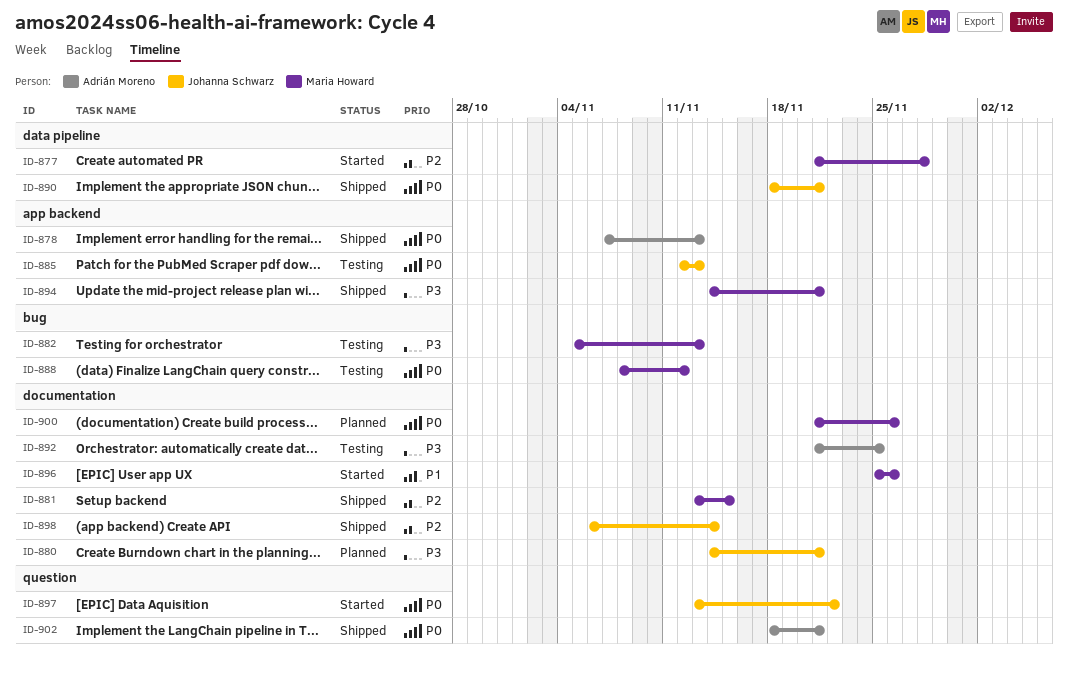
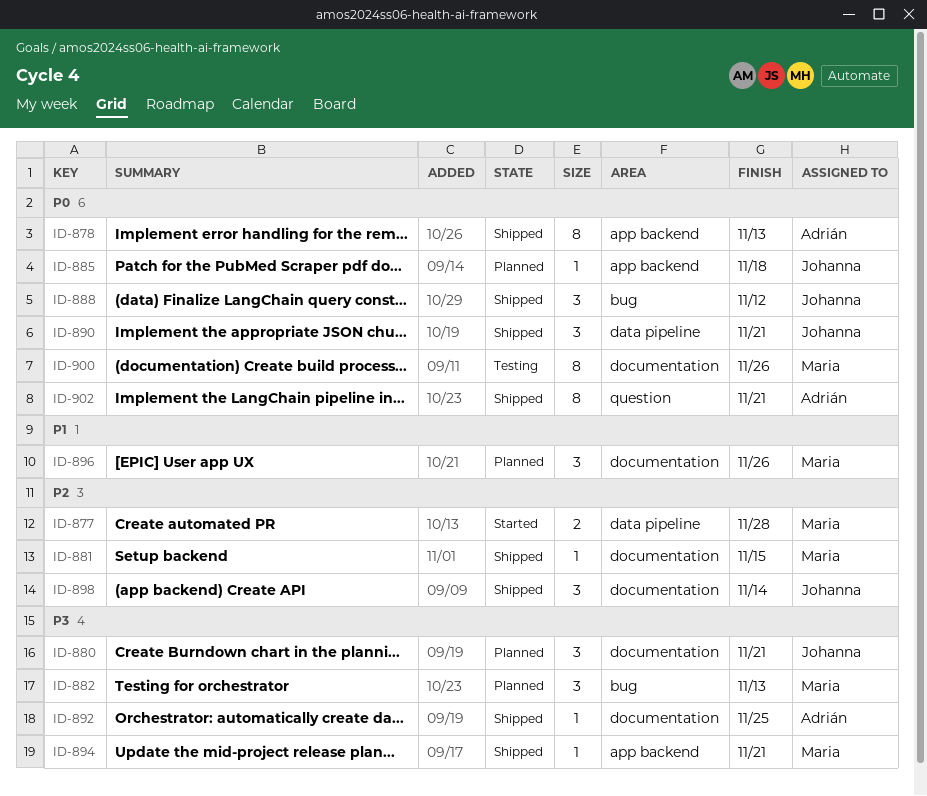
ID-882, status: Testing -> Planned
ID-885, status: Testing -> Planned
ID-885, due: Nov 13 -> Nov 18
ID-888, status: Testing -> Shipped
ID-888, owner: Maria Howard -> Johanna Schwarz
ID-892, status: Testing -> Shipped
ID-896, status: Started -> Planned
ID-897: present -> none
ID-900, status: Planned -> Testing

